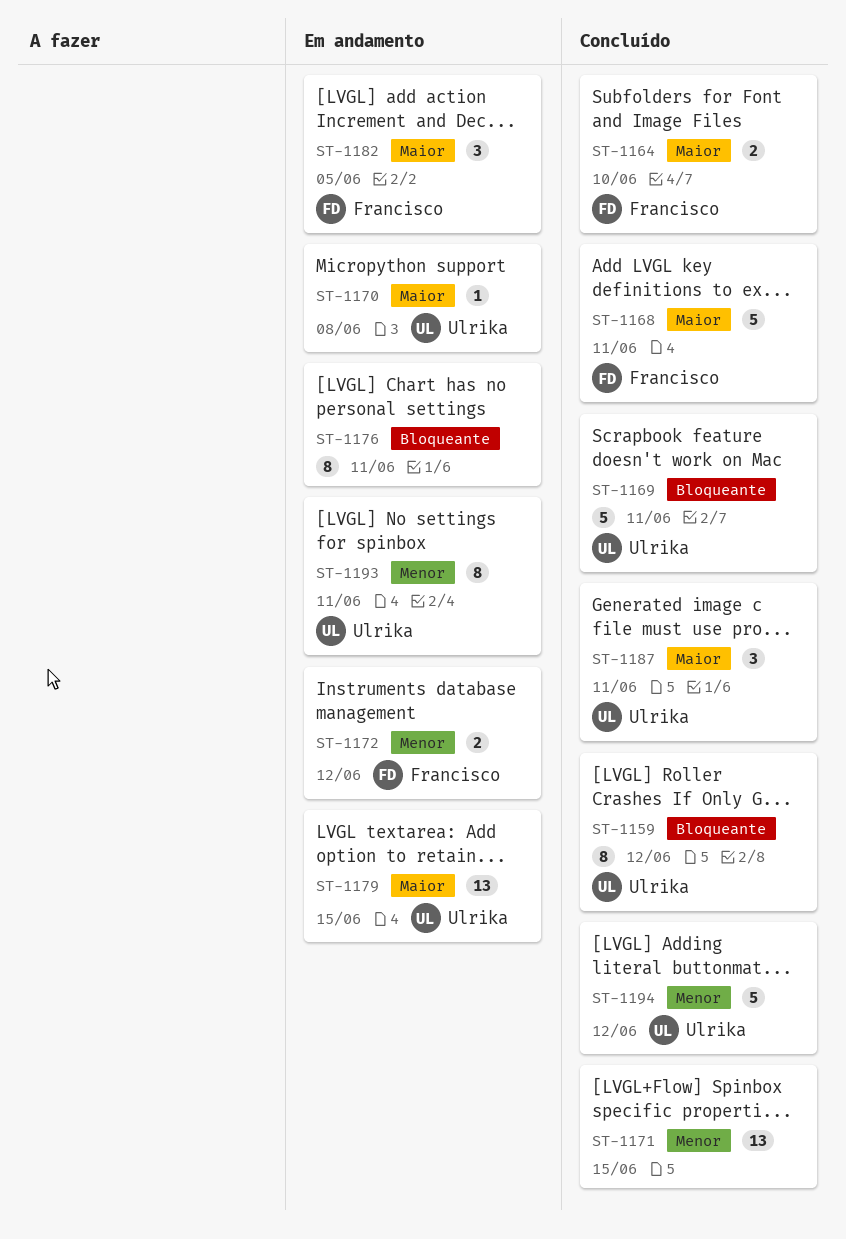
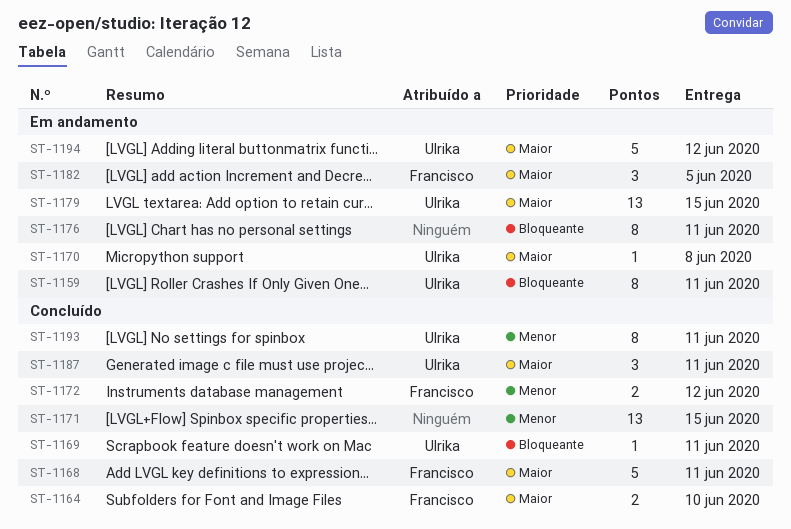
ST-1159, status: Concluído -> Em andamento
ST-1159, due: Jun 12 -> Jun 11
ST-1169, estimate: 5 -> 1
ST-1172, status: Em andamento -> Concluído
ST-1193, status: Em andamento -> Concluído
ST-1194, status: Concluído -> Em andamento
ST-1194, priority: Menor -> Maior

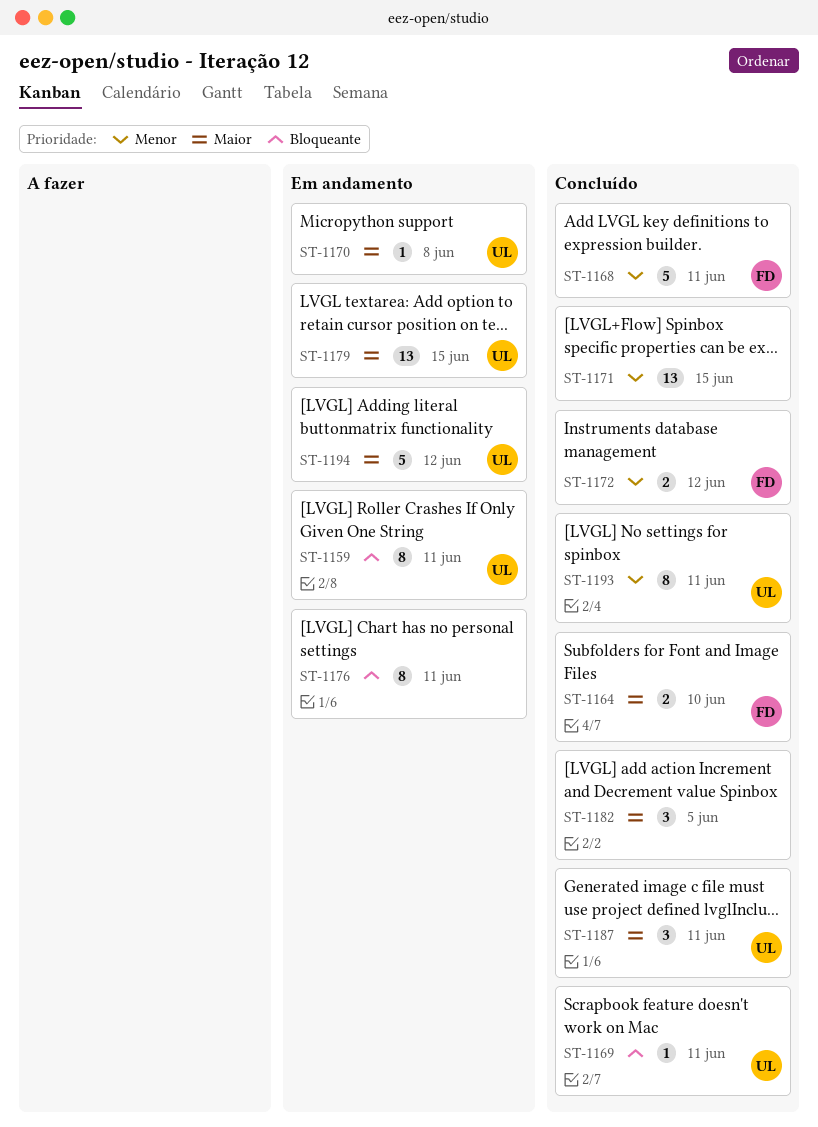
ST-1168, priority: Maior -> Menor
ST-1182, status: Em andamento -> Concluído
ST-1182, owner: Francisco -> none

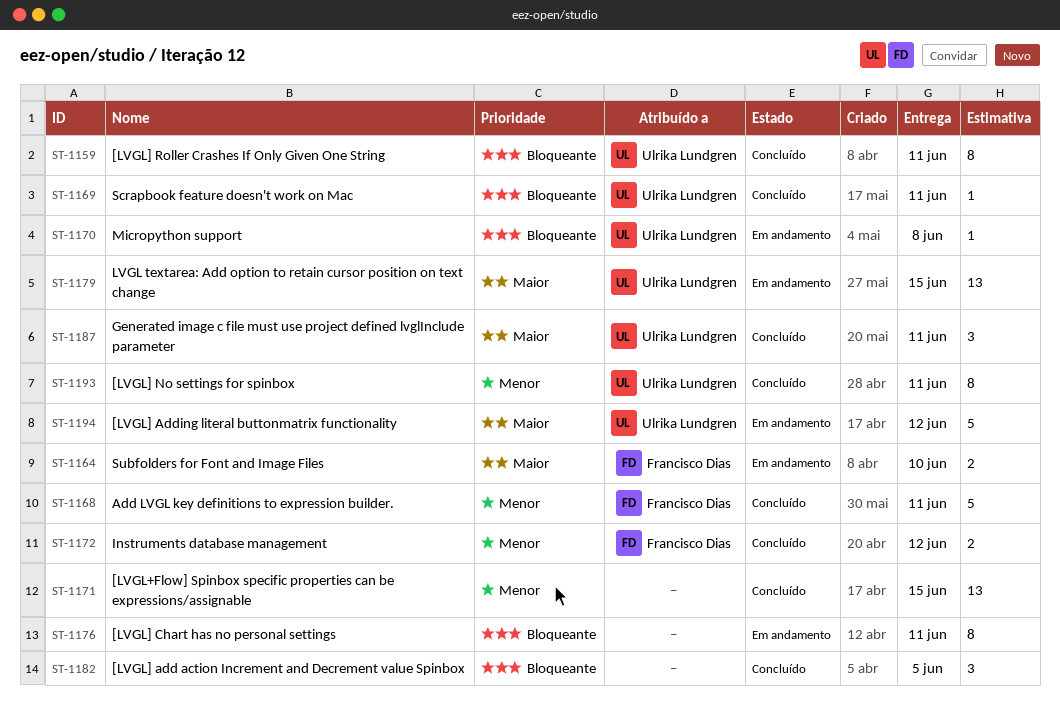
ST-1159, status: Em andamento -> Concluído
ST-1164, status: Concluído -> Em andamento
ST-1170, priority: Maior -> Bloqueante
ST-1182, priority: Maior -> Bloqueante

